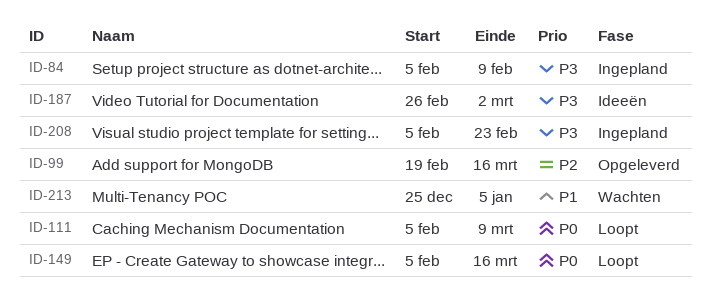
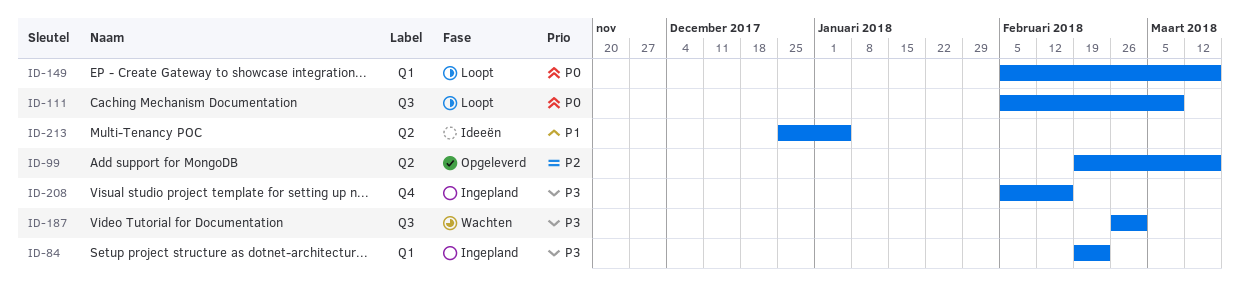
ID-84, start: Feb 5 -> Feb 19
ID-84, due: Feb 9 -> Feb 23
ID-187, status: Ideeën -> Wachten
ID-208, due: Feb 23 -> Feb 16
ID-213, status: Wachten -> Ideeën

